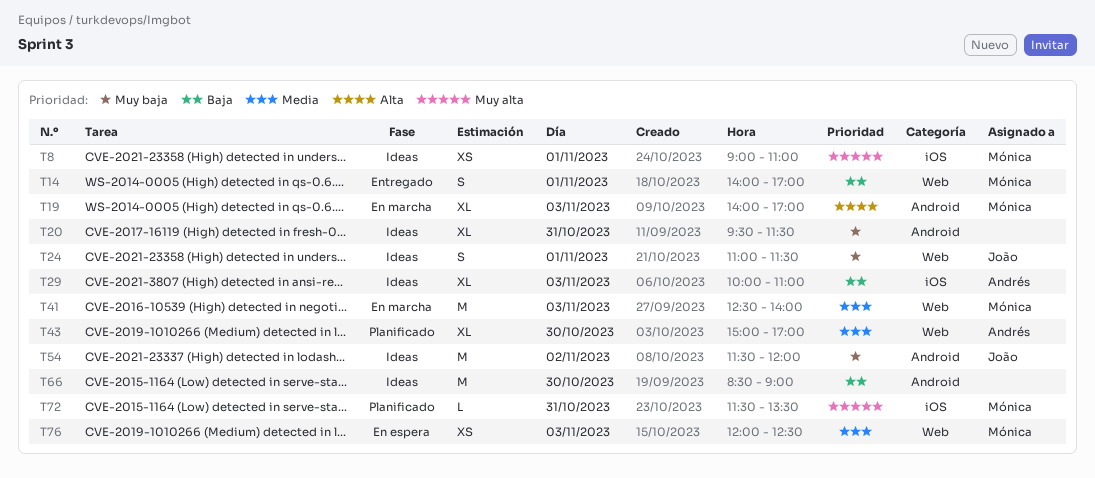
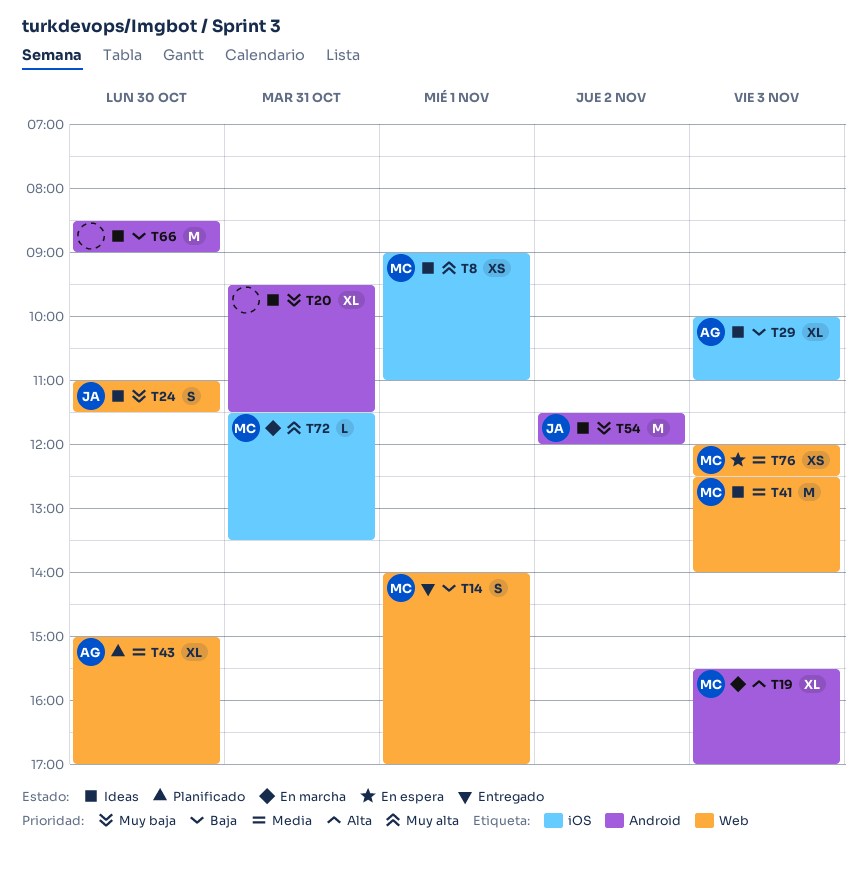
T19, begins: 14:00 -> 15:30
T24, day: Nov 1 -> Oct 30
T41, status: En marcha -> Ideas
T72, status: Planificado -> En marcha

